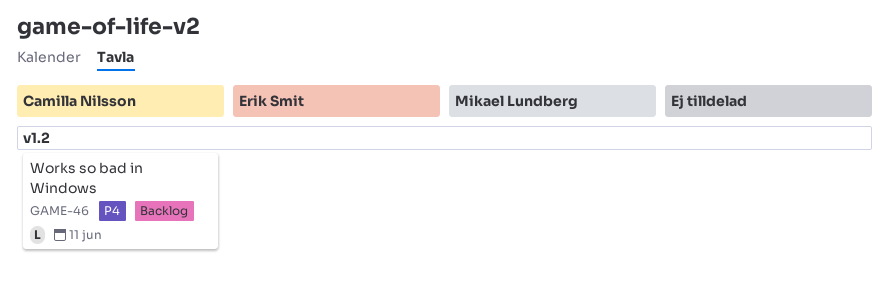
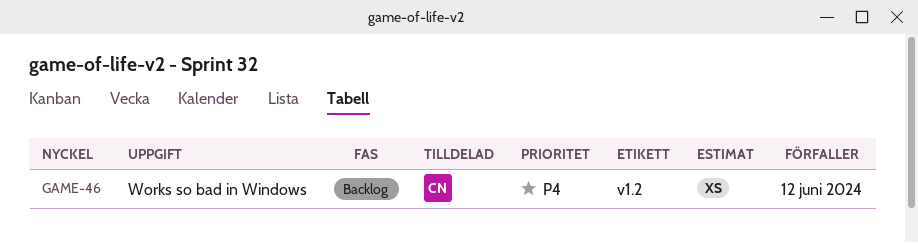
GAME-46, estimate: L -> XS
GAME-46, due: Jun 11 -> Jun 12

